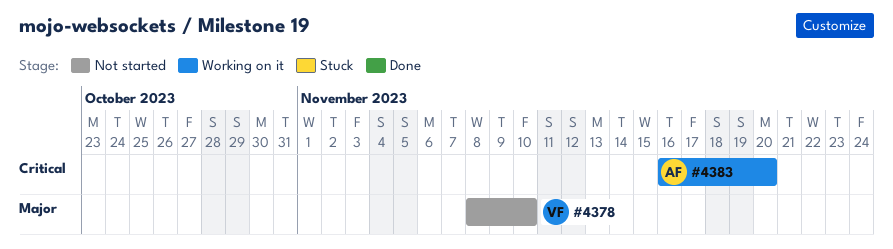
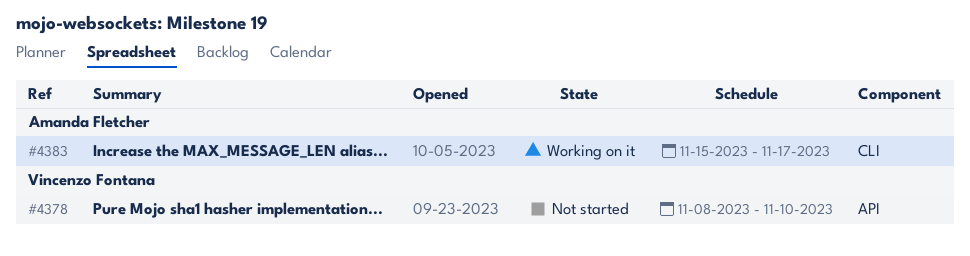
#4383, start: Nov 16 -> Nov 15
#4383, due: Nov 20 -> Nov 17

